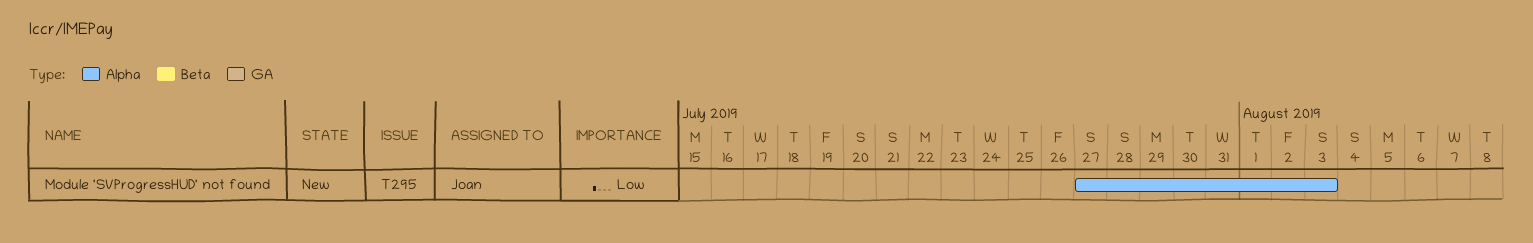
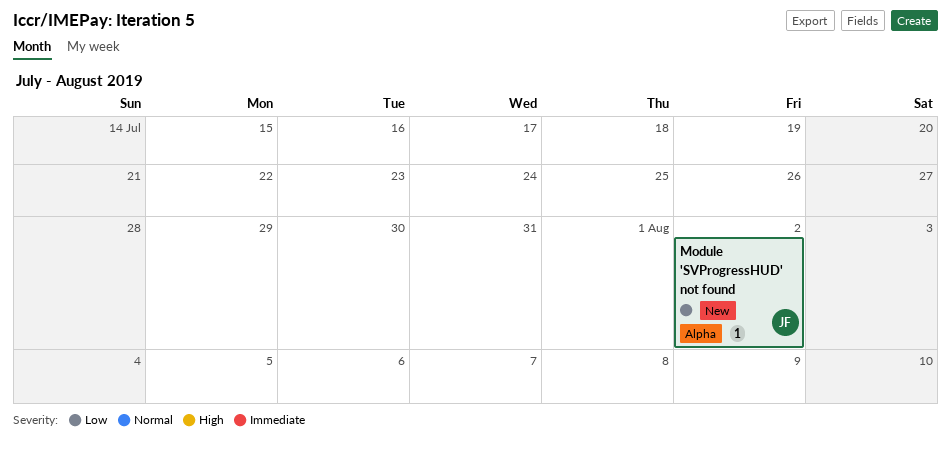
Module 'SVProgressHUD' not found, due: Aug 3 -> Aug 2

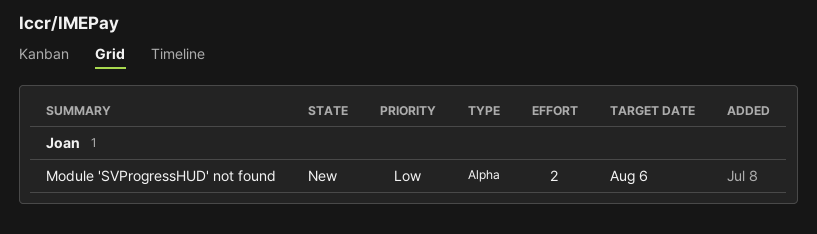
Module 'SVProgressHUD' not found, estimate: 1 -> 2
Module 'SVProgressHUD' not found, due: Aug 2 -> Aug 6

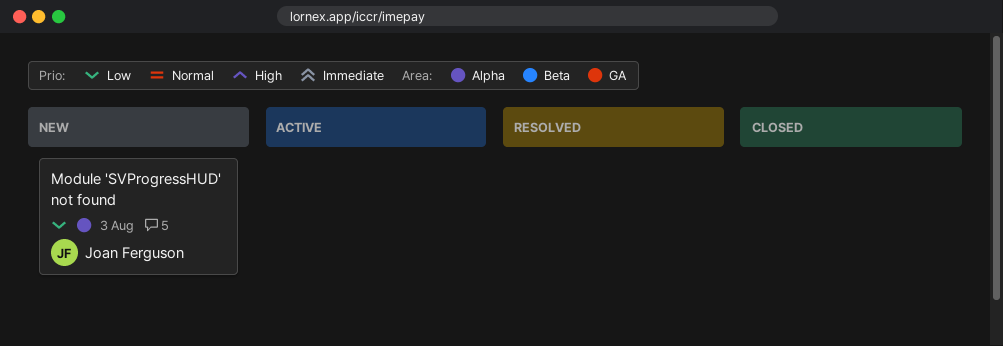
Module 'SVProgressHUD' not found, due: Aug 6 -> Aug 3

